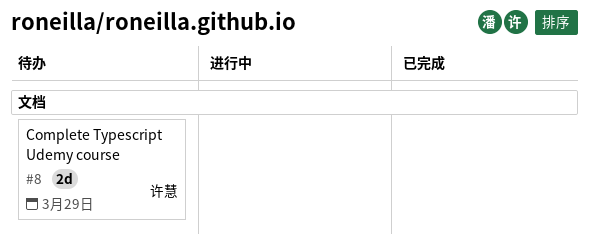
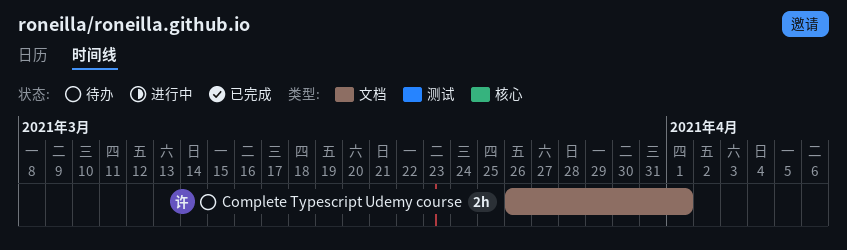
Complete Typescript Udemy course, estimate: 2d -> 2h
Complete Typescript Udemy course, due: Mar 29 -> Apr 1

